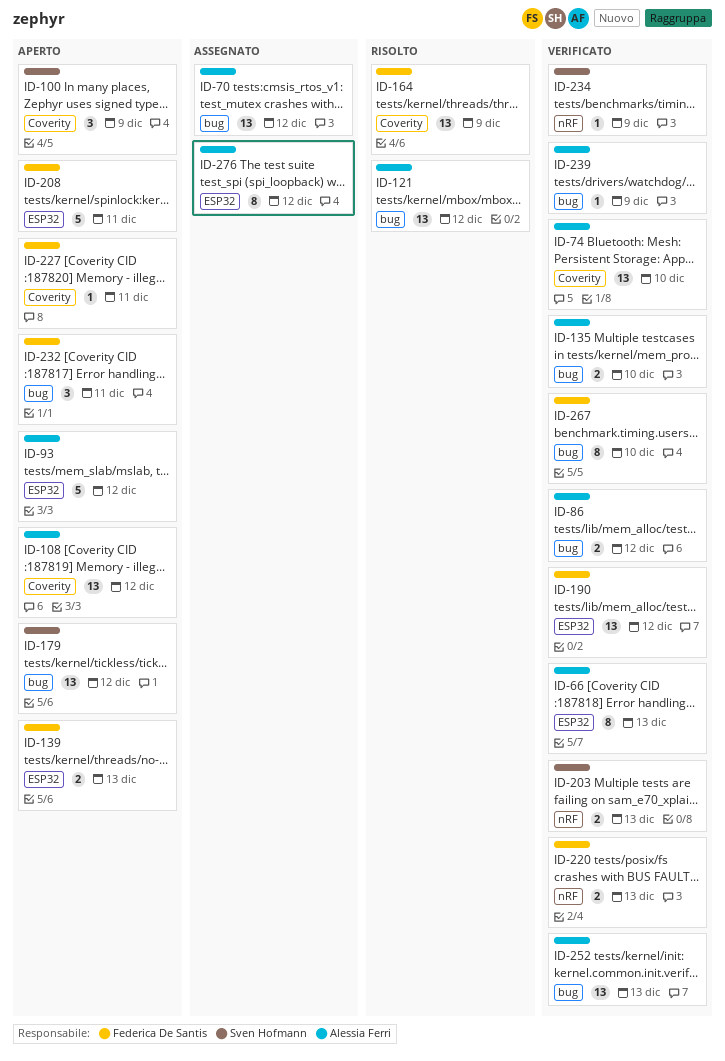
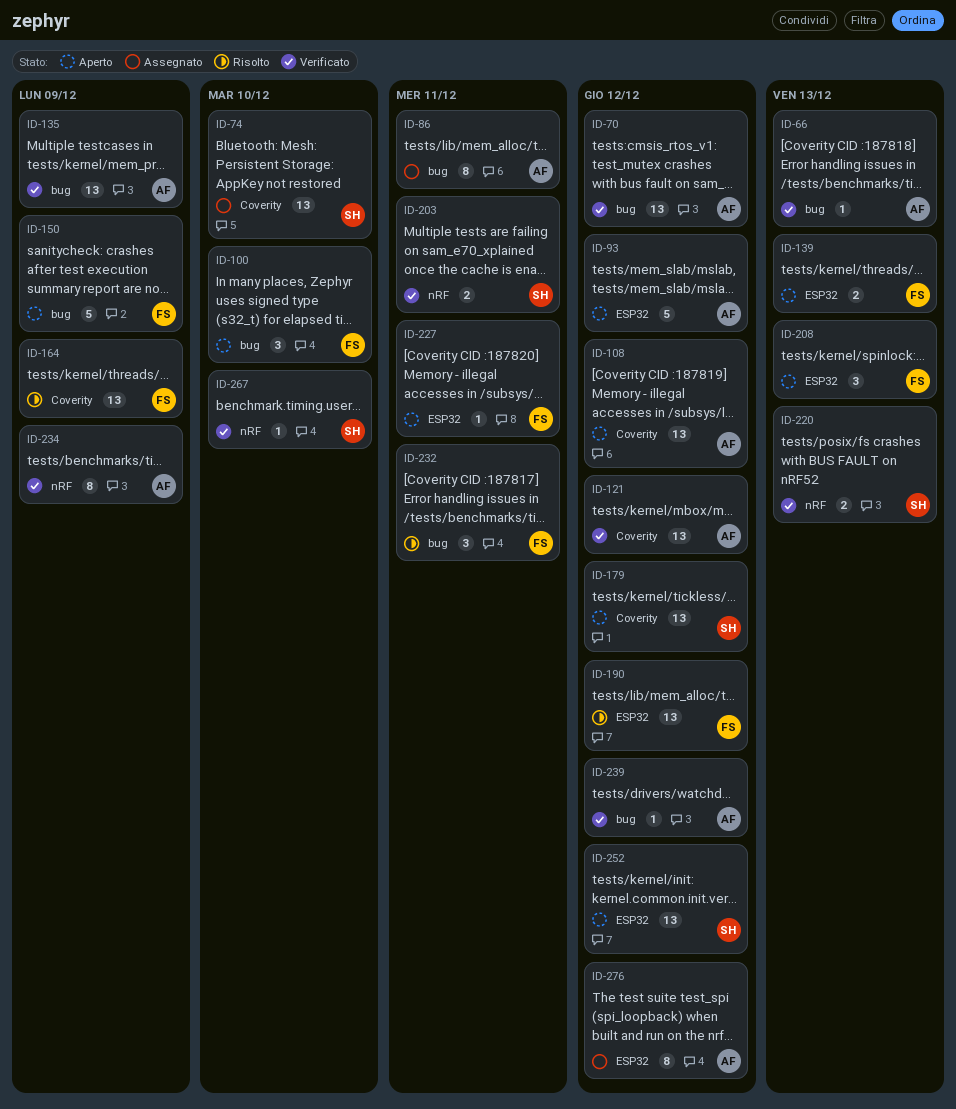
ID-66, label: ESP32 -> bug
ID-66, estimate: 8 -> 1
ID-70, status: Assegnato -> Verificato
ID-74, status: Verificato -> Assegnato
ID-74, owner: Alessia Ferri -> Sven Hofmann
ID-86, status: Verificato -> Assegnato
ID-86, estimate: 2 -> 8
ID-86, due: Dec 12 -> Dec 11
ID-100, owner: Sven Hofmann -> Federica De Santis
ID-100, label: Coverity -> bug
ID-100, due: Dec 9 -> Dec 10
ID-121, status: Risolto -> Verificato
ID-121, label: bug -> Coverity
ID-135, estimate: 2 -> 13
ID-135, due: Dec 10 -> Dec 9
ID-150: none -> present
ID-179, label: bug -> Coverity
ID-190, status: Verificato -> Risolto
ID-203, due: Dec 13 -> Dec 11
ID-208, estimate: 5 -> 3
ID-208, due: Dec 11 -> Dec 13
ID-220, owner: Federica De Santis -> Sven Hofmann
ID-227, label: Coverity -> ESP32
ID-232, status: Aperto -> Risolto
ID-234, owner: Sven Hofmann -> Alessia Ferri
ID-234, estimate: 1 -> 8
ID-239, due: Dec 9 -> Dec 12
ID-252, status: Verificato -> Aperto
ID-252, owner: Alessia Ferri -> Sven Hofmann
ID-252, label: bug -> ESP32
ID-252, due: Dec 13 -> Dec 12
ID-267, owner: Federica De Santis -> Sven Hofmann
ID-267, label: bug -> nRF
ID-267, estimate: 8 -> 1

